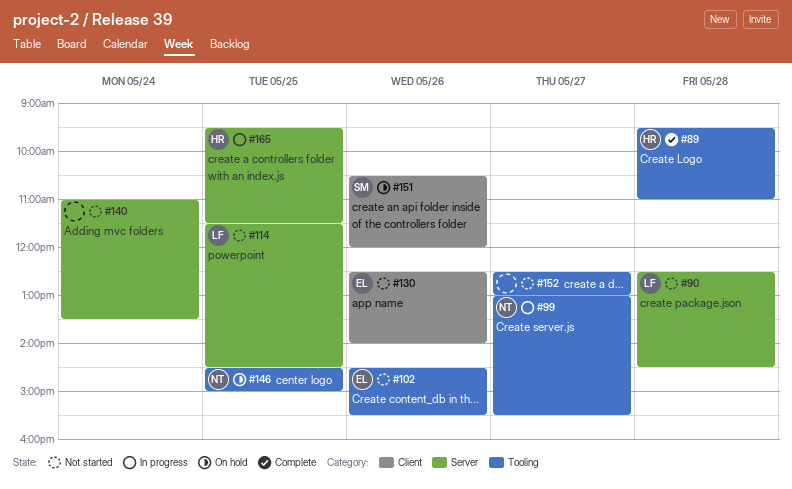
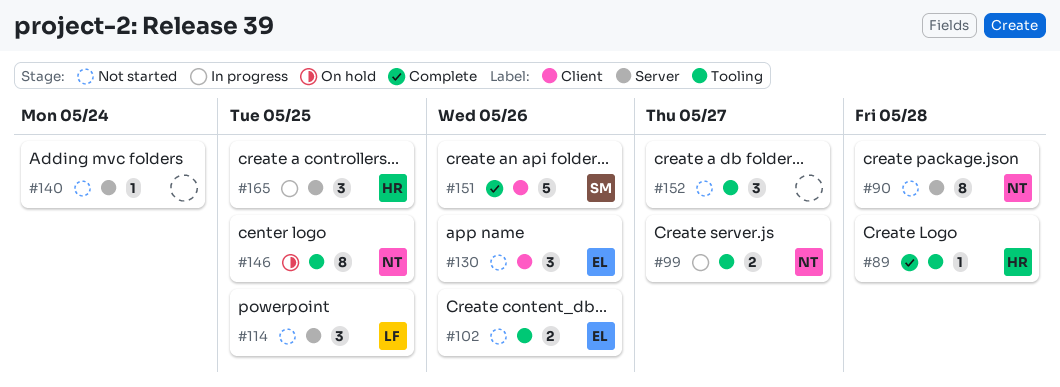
#90, owner: LF -> NT
#151, status: On hold -> Complete

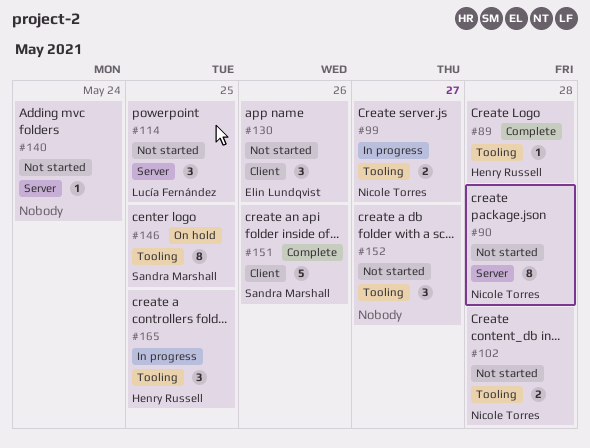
#102, owner: Elin Lundqvist -> Nicole Torres
#102, day: May 26 -> May 28
#146, owner: Nicole Torres -> Sandra Marshall
#165, label: Server -> Tooling

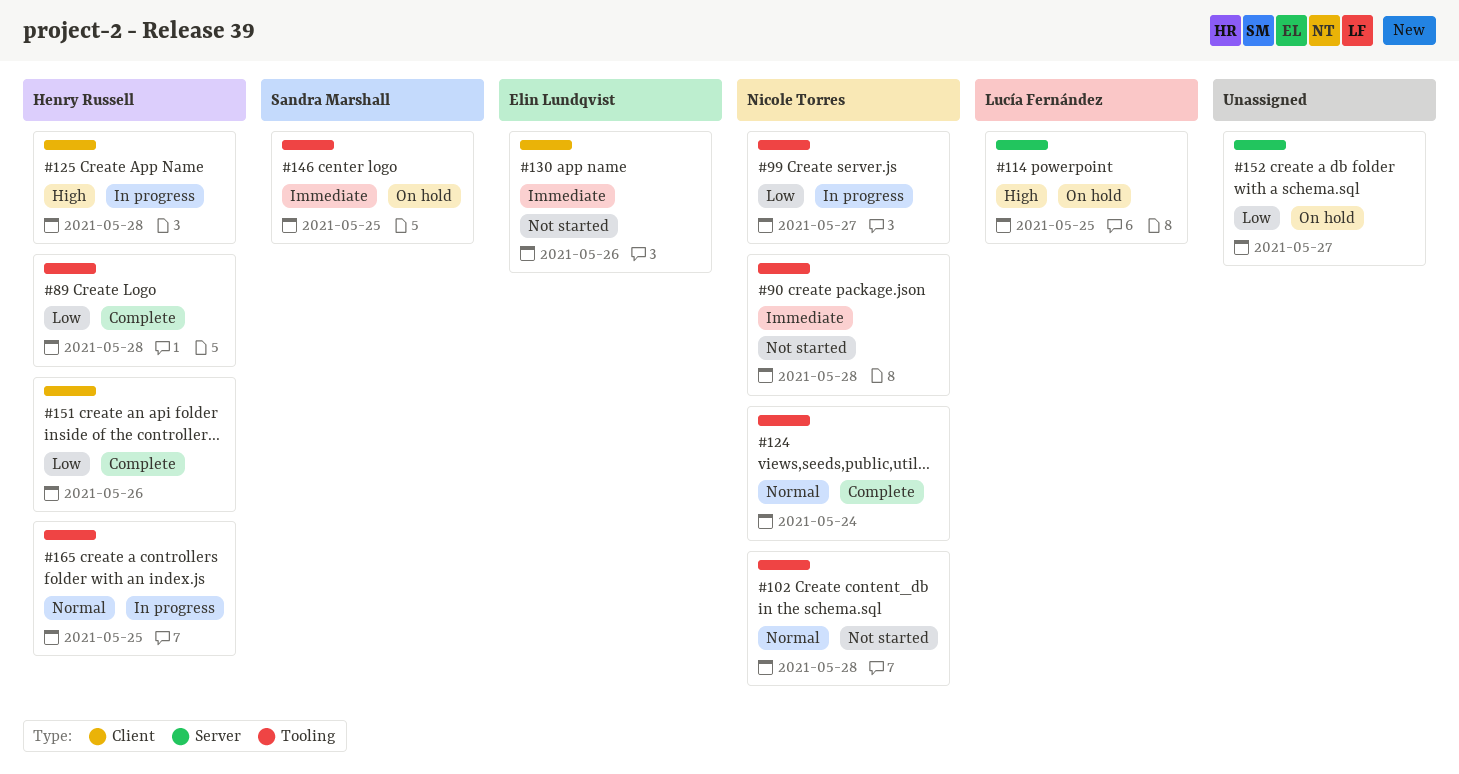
#90, label: Server -> Tooling
#114, status: Not started -> On hold
#124: none -> present
#125: none -> present
#140: present -> none
#151, owner: Sandra Marshall -> Henry Russell
#152, status: Not started -> On hold
#152, label: Tooling -> Server

